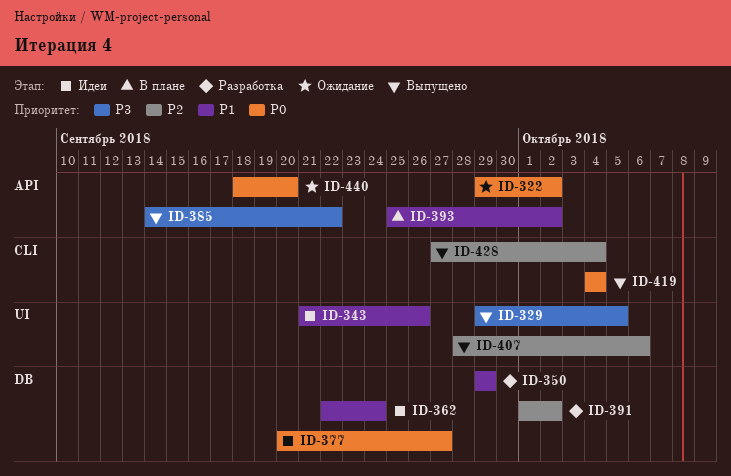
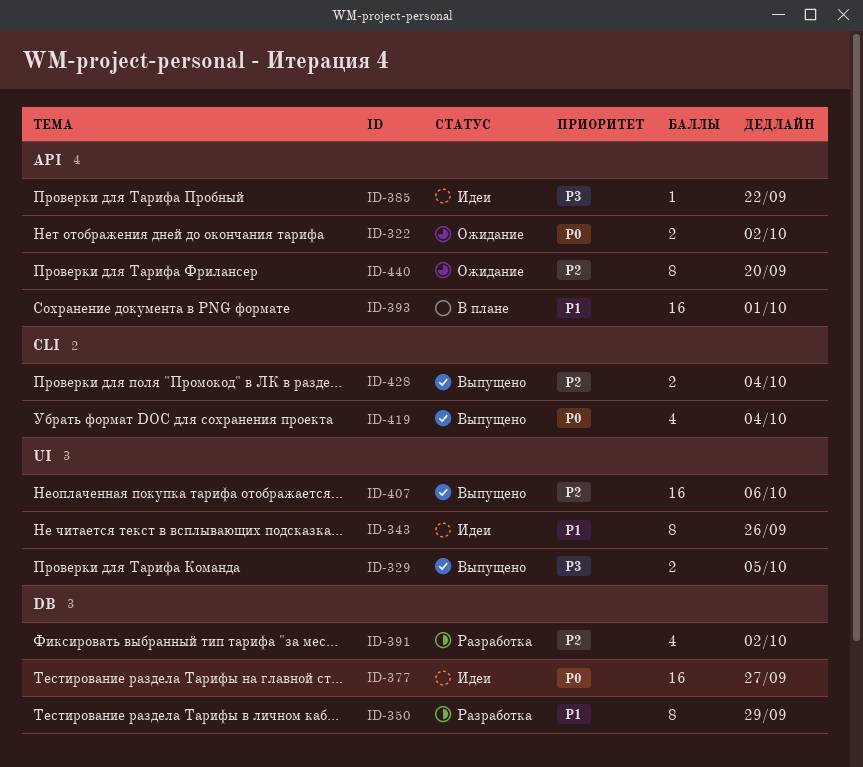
ID-362: present -> none
ID-385, status: Выпущено -> Идеи
ID-393, due: Oct 2 -> Oct 1
ID-440, priority: P0 -> P2

